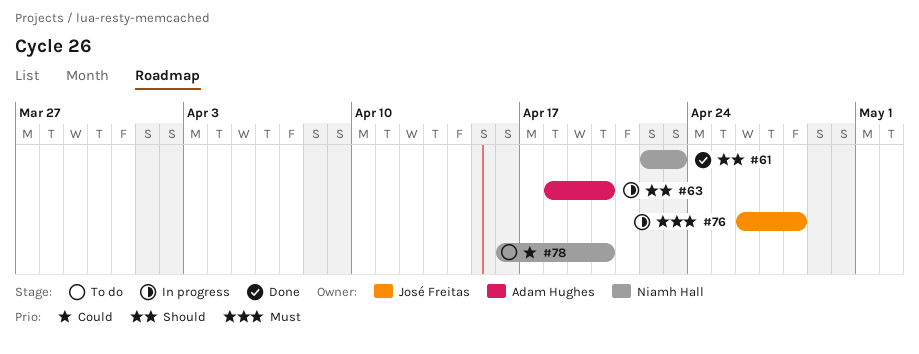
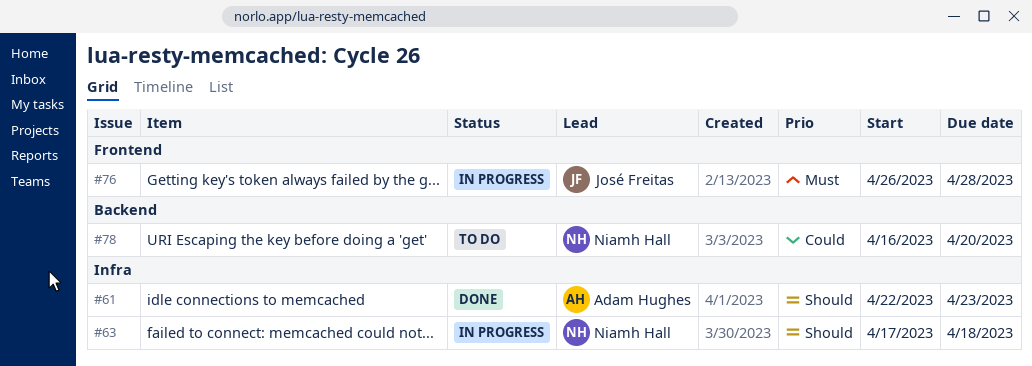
#61, owner: Niamh Hall -> Adam Hughes
#63, owner: Adam Hughes -> Niamh Hall
#63, start: Apr 18 -> Apr 17
#63, due: Apr 20 -> Apr 18

